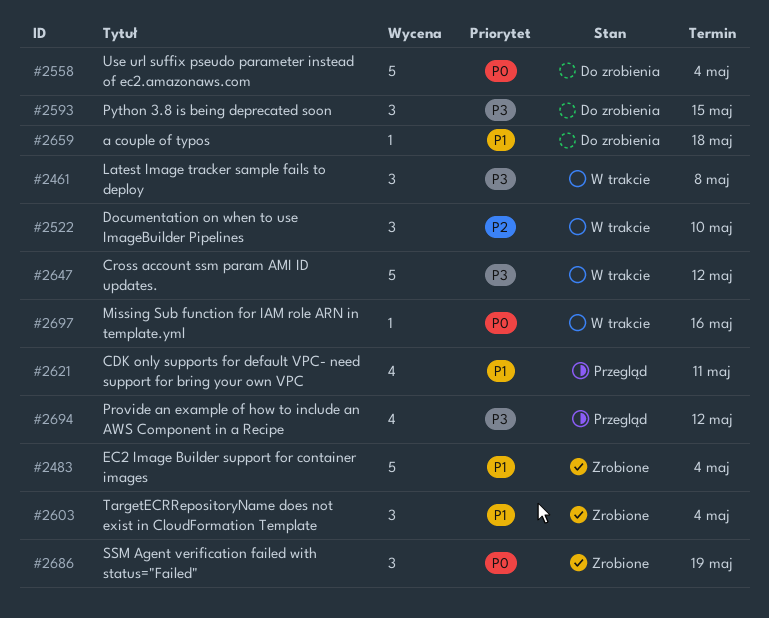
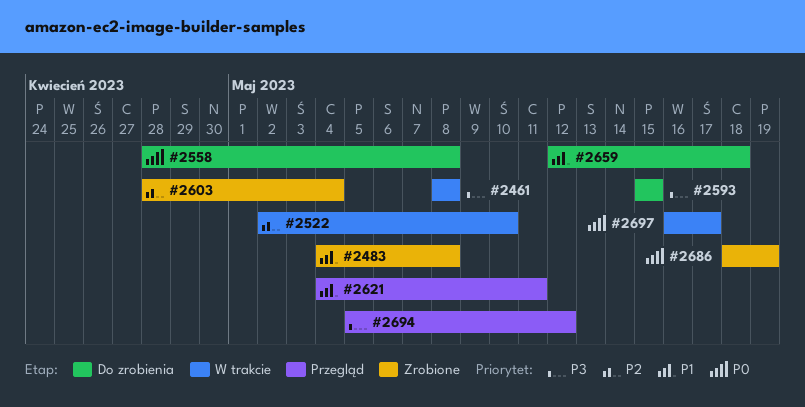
#2483, due: May 4 -> May 8
#2558, due: May 4 -> May 8
#2603, priority: P1 -> P2
#2647: present -> none
#2697, due: May 16 -> May 17

